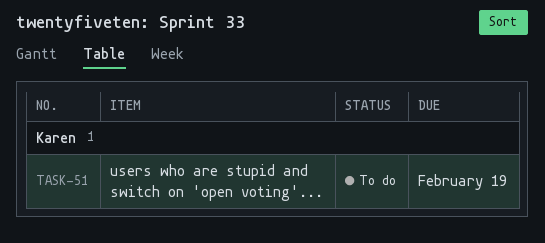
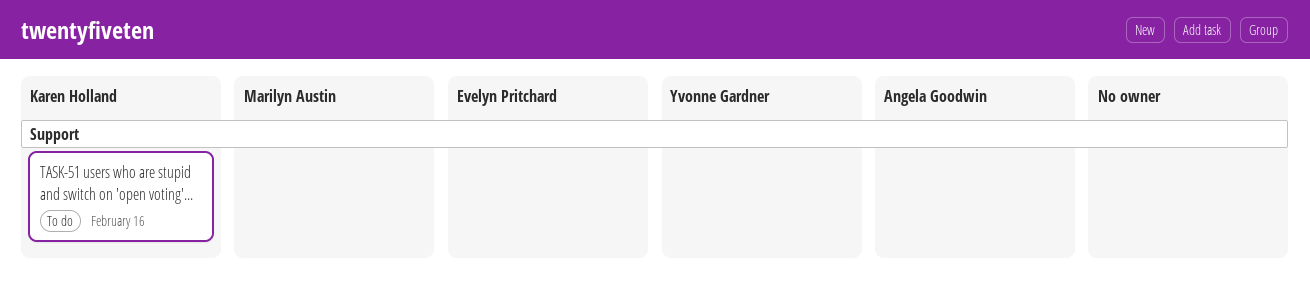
TASK-51, due: Feb 19 -> Feb 16

